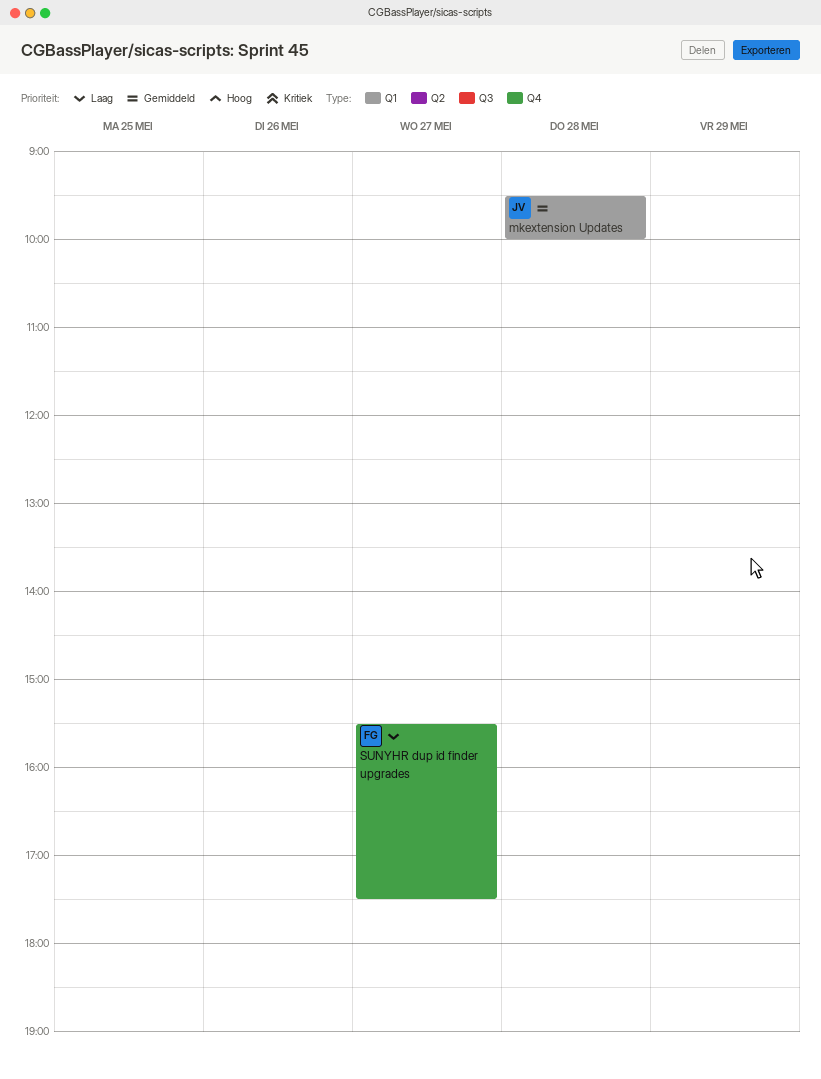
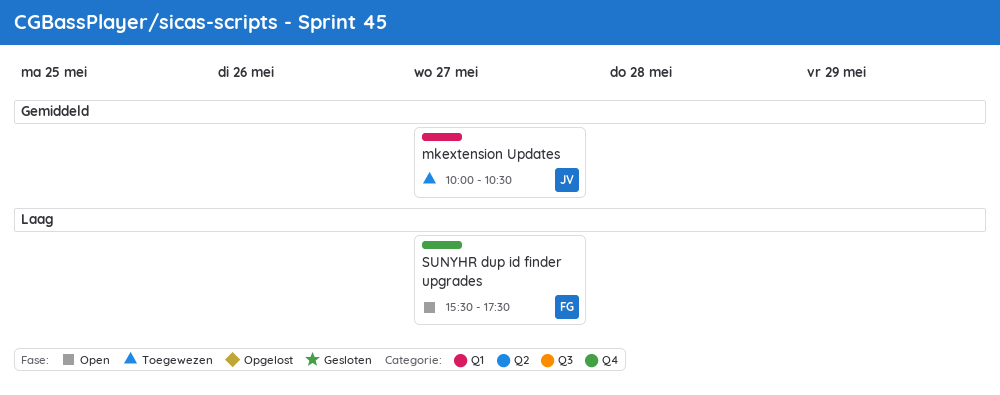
mkextension Updates, day: May 28 -> May 27
mkextension Updates, begins: 09:30 -> 10:00
mkextension Updates, ends: 10:00 -> 10:30

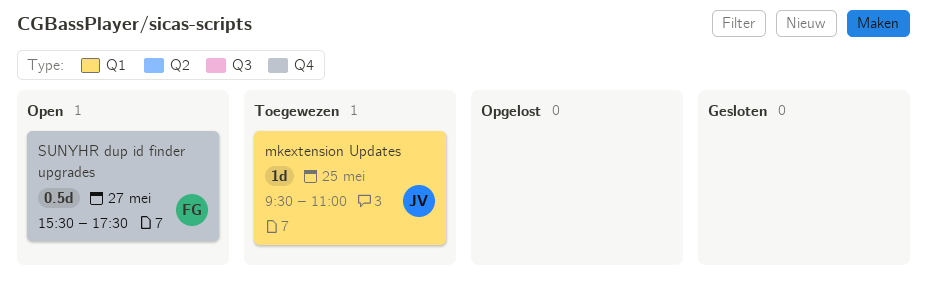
mkextension Updates, day: May 27 -> May 25
mkextension Updates, begins: 10:00 -> 09:30
mkextension Updates, ends: 10:30 -> 11:00

